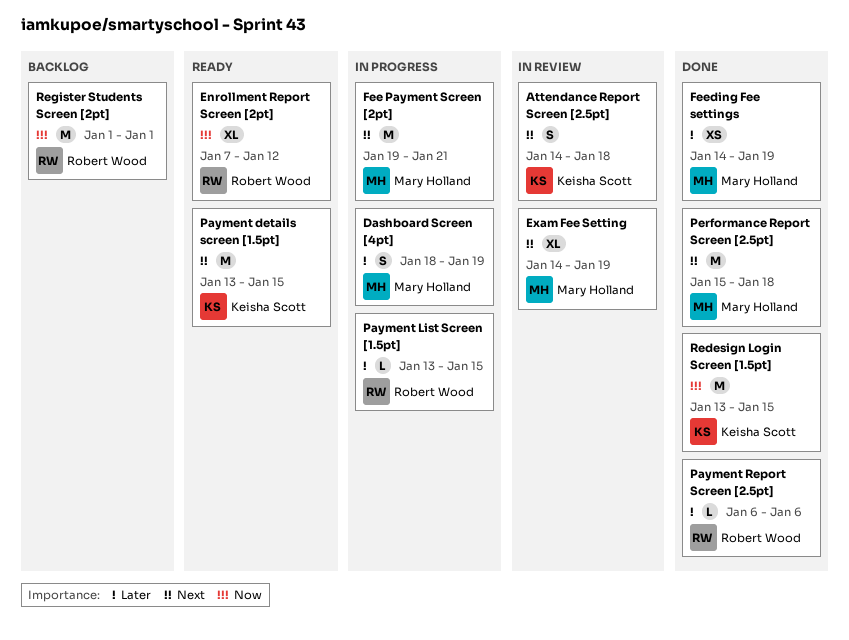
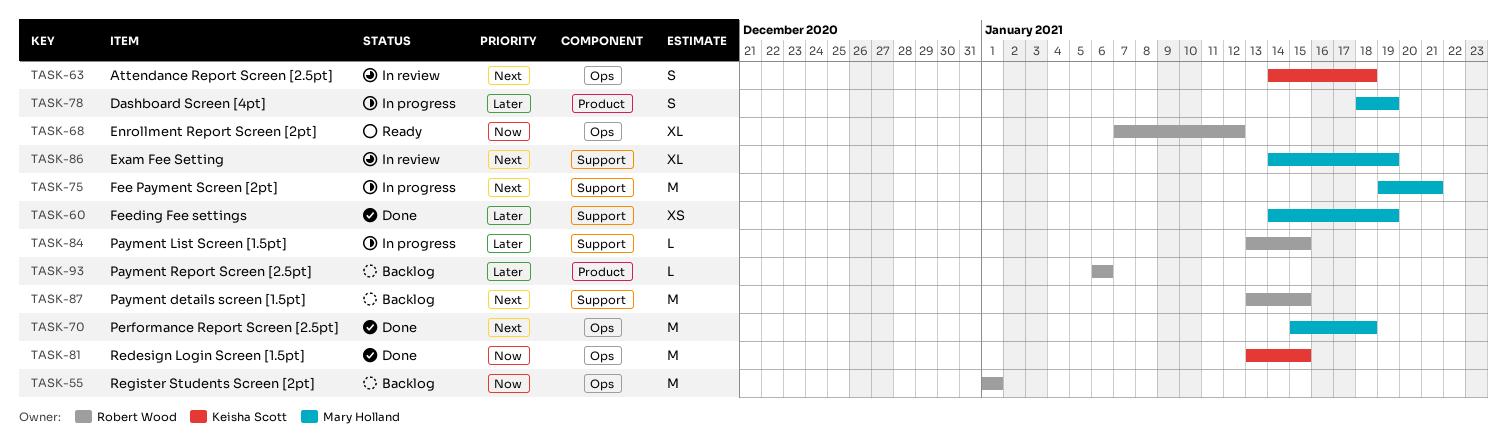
Payment details screen [1.5pt], status: Ready -> Backlog
Payment details screen [1.5pt], owner: Keisha Scott -> Robert Wood
Payment Report Screen [2.5pt], status: Done -> Backlog

